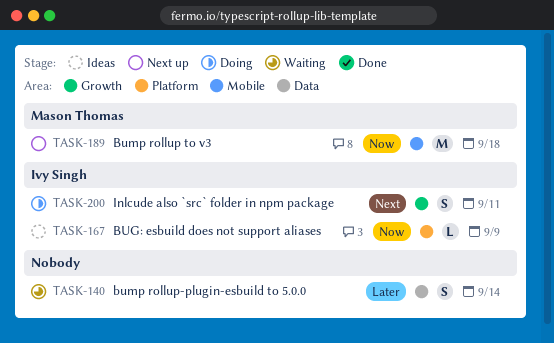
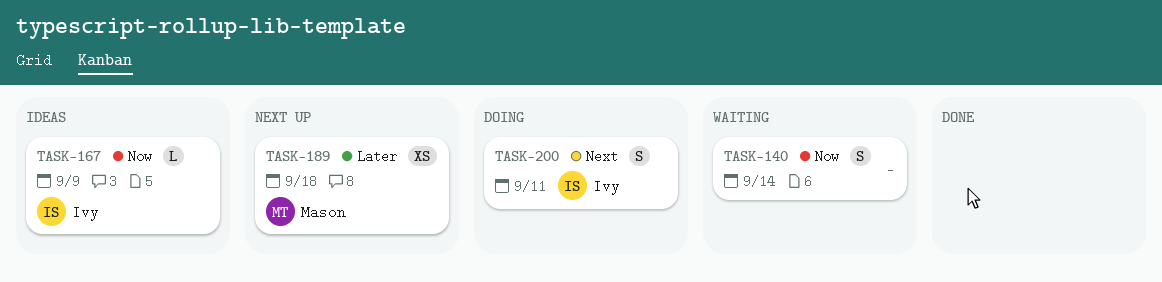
TASK-140, priority: Later -> Now
TASK-189, priority: Now -> Later
TASK-189, estimate: M -> XS

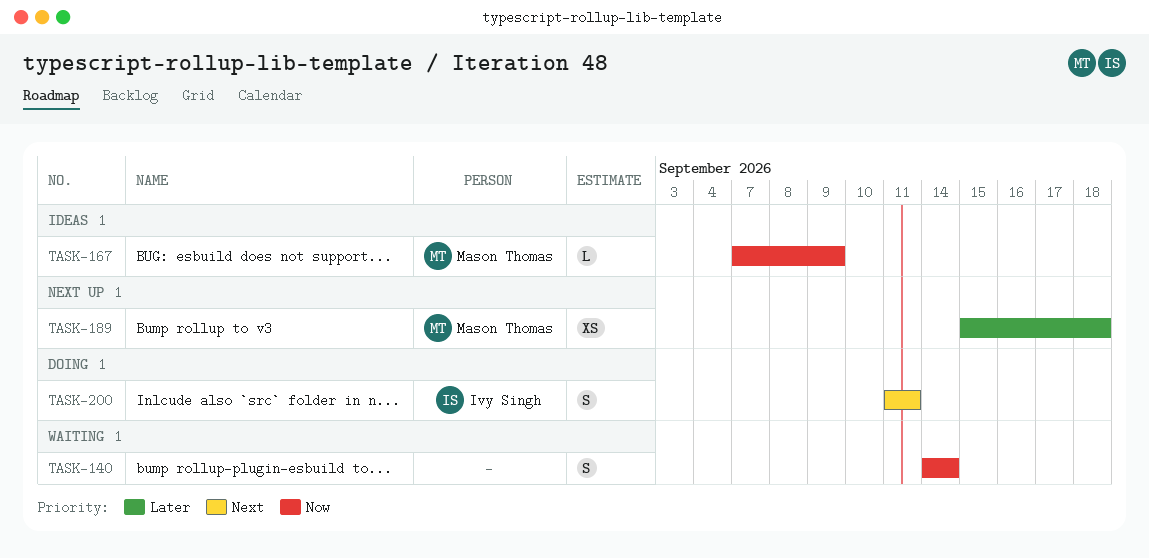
TASK-167, owner: Ivy Singh -> Mason Thomas

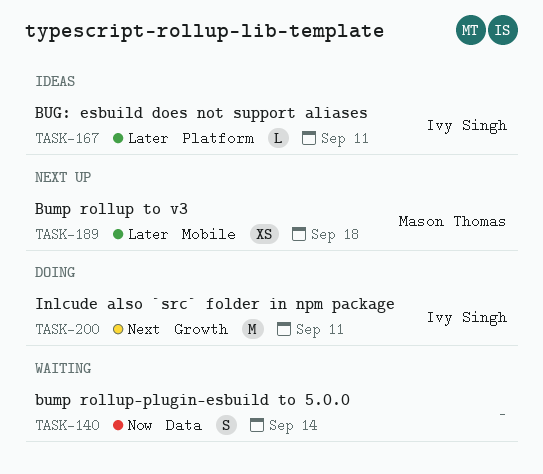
TASK-167, owner: Mason Thomas -> Ivy Singh
TASK-167, priority: Now -> Later
TASK-167, due: Sep 9 -> Sep 11
TASK-200, estimate: S -> M

